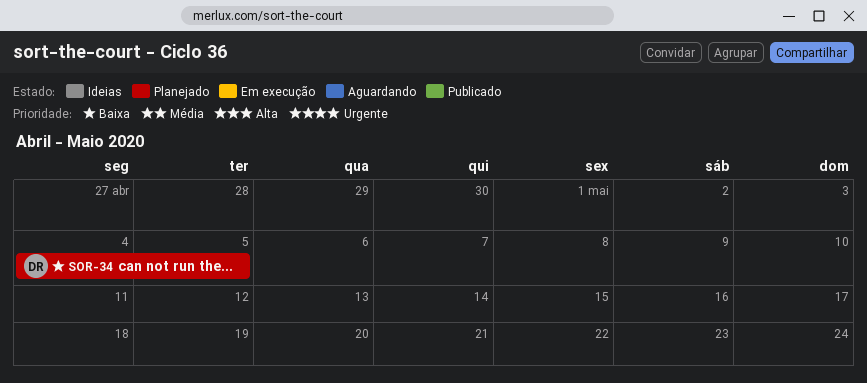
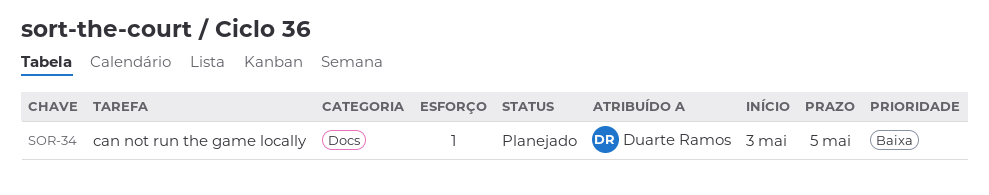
SOR-34, start: May 4 -> May 3

